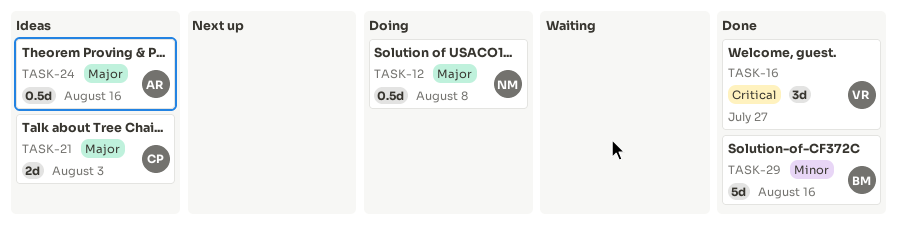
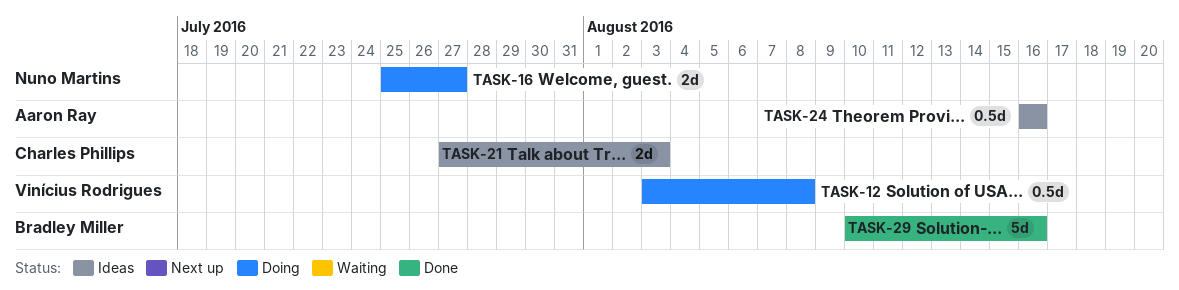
TASK-12, owner: Nuno Martins -> Vinícius Rodrigues
TASK-16, status: Done -> Doing
TASK-16, owner: Vinícius Rodrigues -> Nuno Martins
TASK-16, estimate: 3d -> 2d

